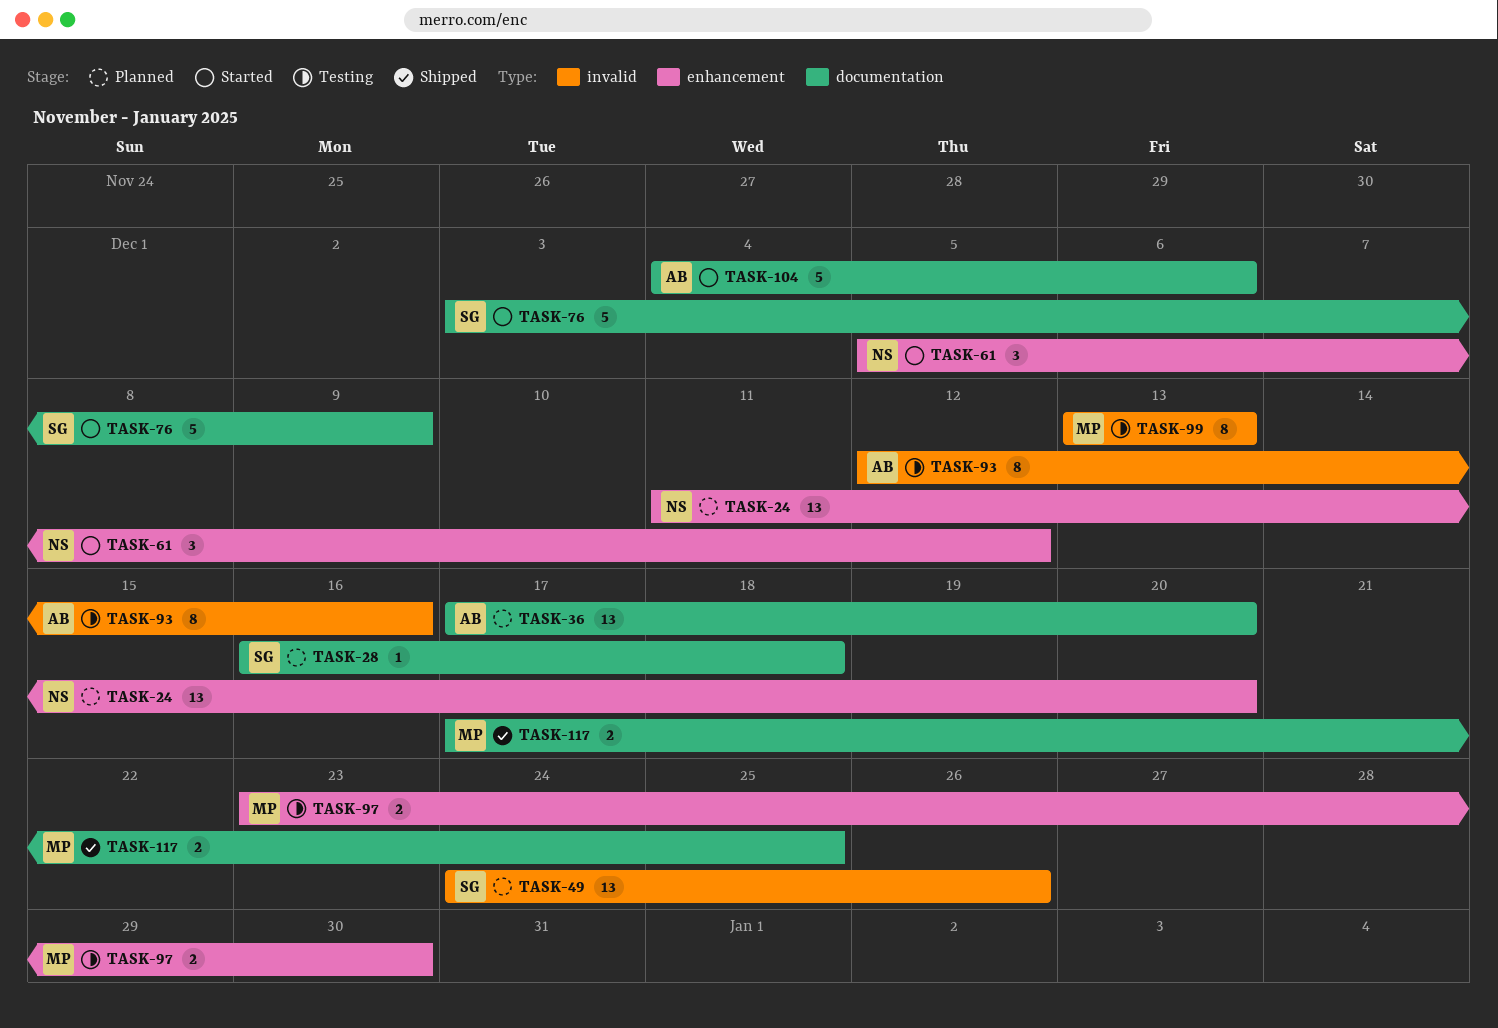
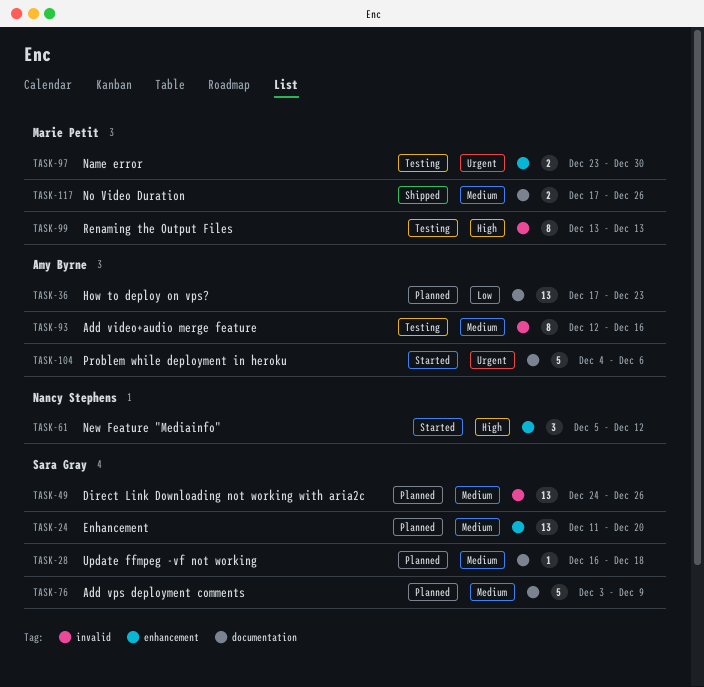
TASK-24, owner: Nancy Stephens -> Sara Gray
TASK-36, due: Dec 20 -> Dec 23
TASK-76, status: Started -> Planned
TASK-117, due: Dec 25 -> Dec 26

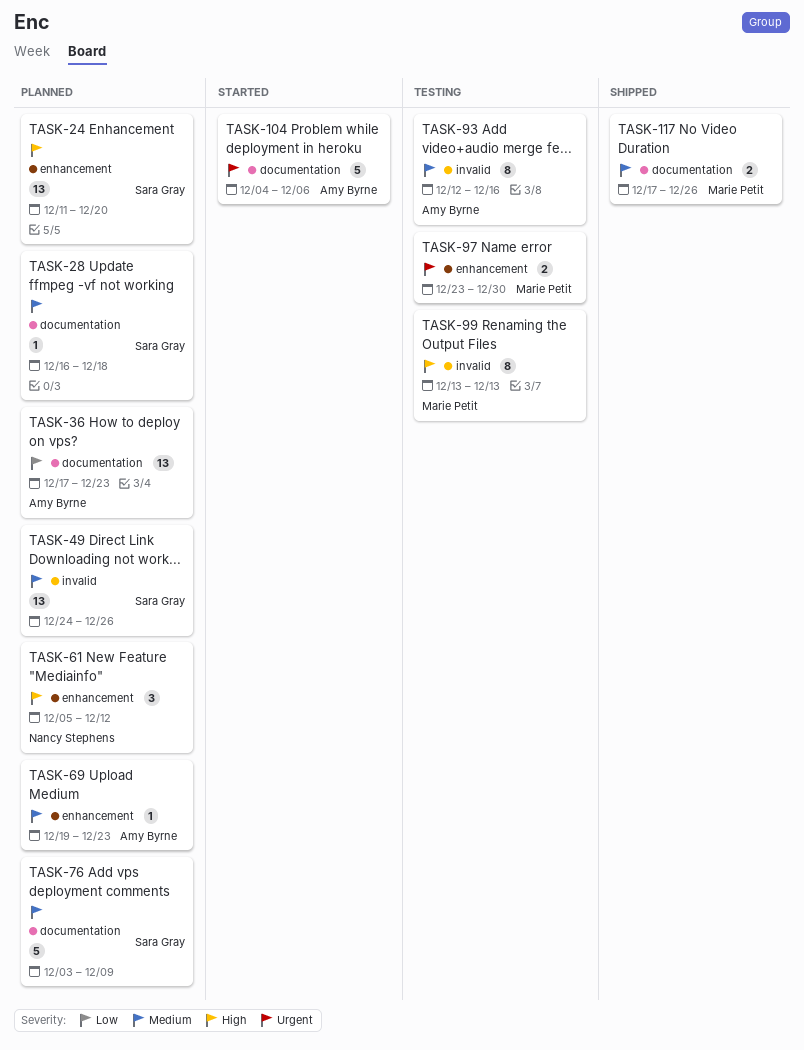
TASK-24, priority: Medium -> High
TASK-61, status: Started -> Planned
TASK-69: none -> present

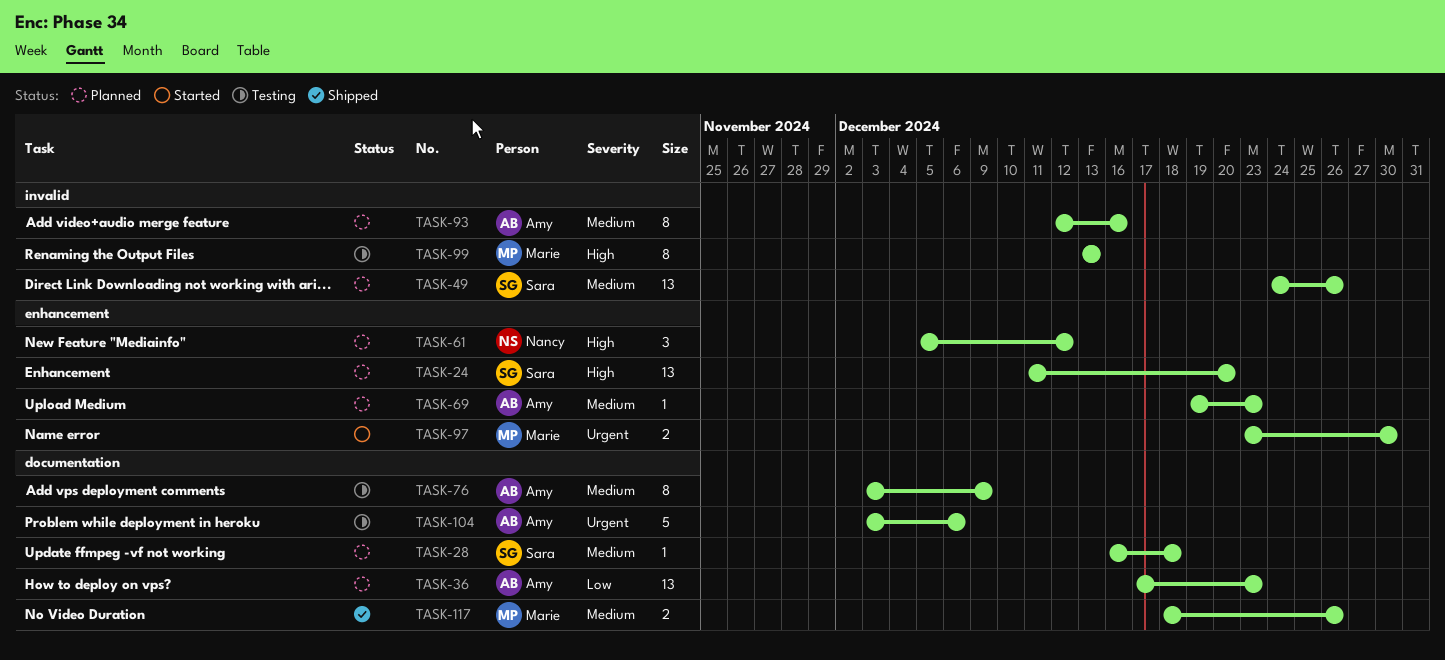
TASK-76, status: Planned -> Testing
TASK-76, owner: Sara Gray -> Amy Byrne
TASK-76, estimate: 5 -> 8
TASK-93, status: Testing -> Planned
TASK-97, status: Testing -> Started
TASK-104, status: Started -> Testing
TASK-104, start: Dec 4 -> Dec 3
TASK-117, start: Dec 17 -> Dec 18

